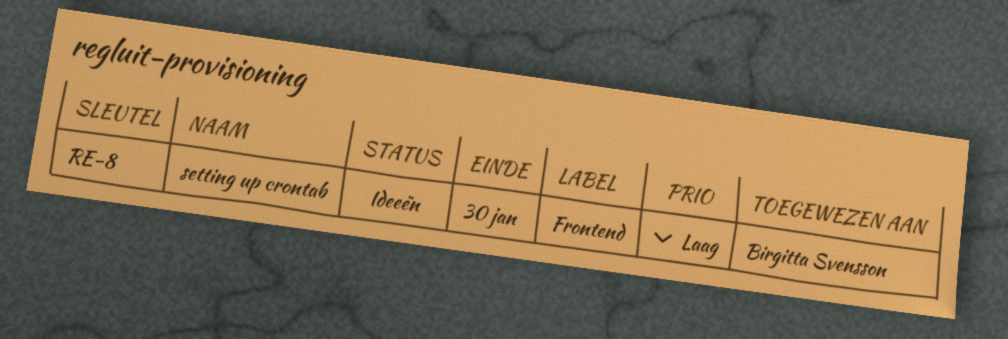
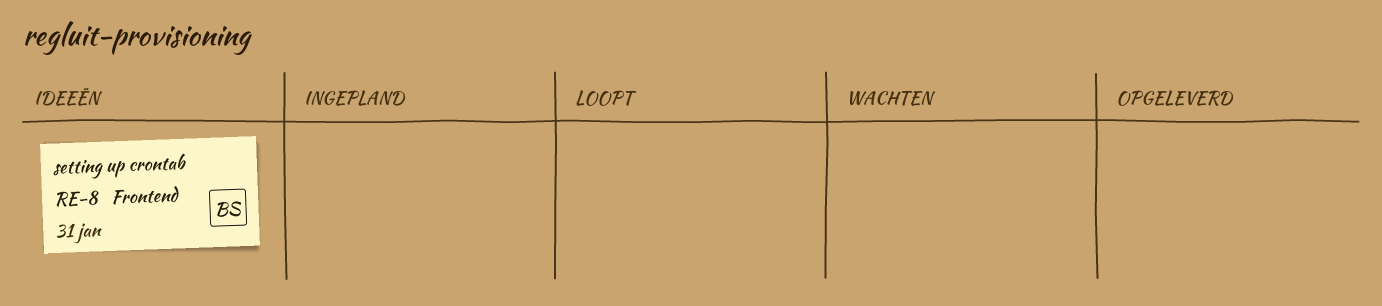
RE-8, due: Jan 30 -> Jan 31

